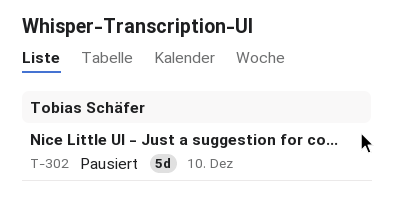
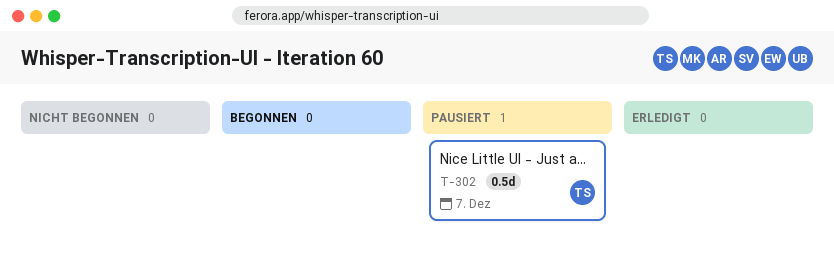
T-302, estimate: 5d -> 0.5d
T-302, due: Dec 10 -> Dec 7

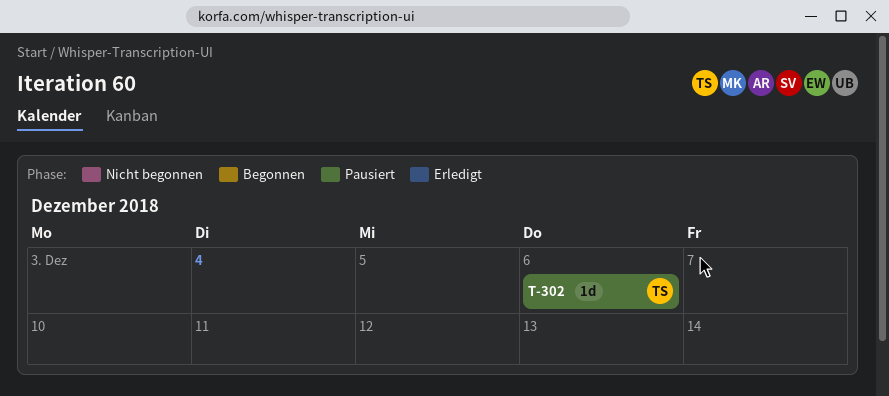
T-302, estimate: 0.5d -> 1d
T-302, due: Dec 7 -> Dec 6

